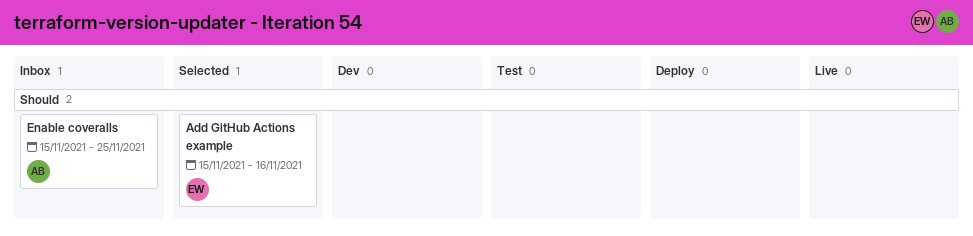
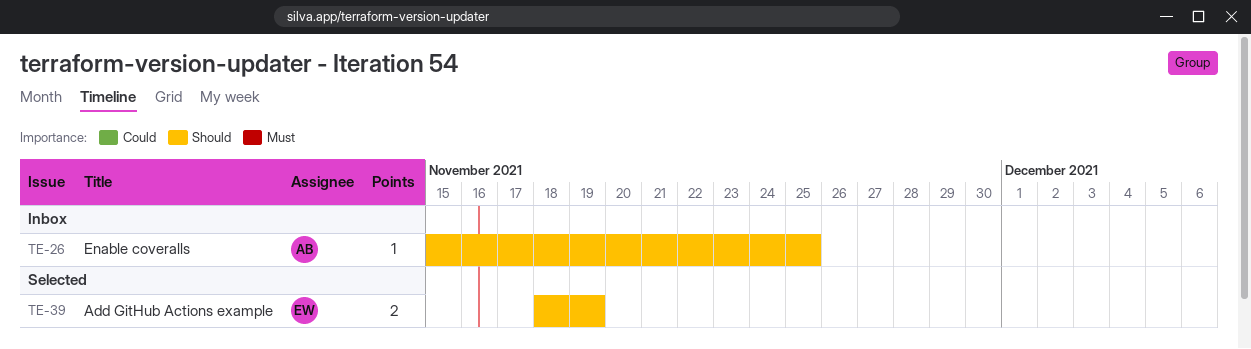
Add GitHub Actions example, start: Nov 15 -> Nov 18
Add GitHub Actions example, due: Nov 16 -> Nov 19

